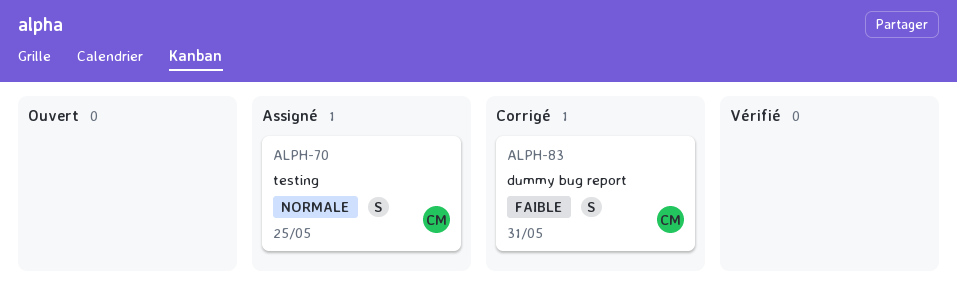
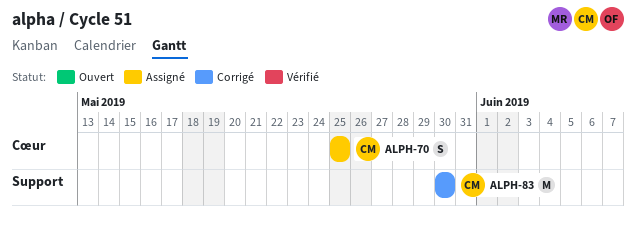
ALPH-83, estimate: S -> M
ALPH-83, due: May 31 -> May 30

